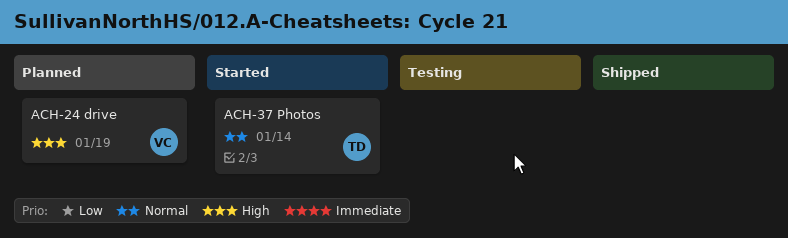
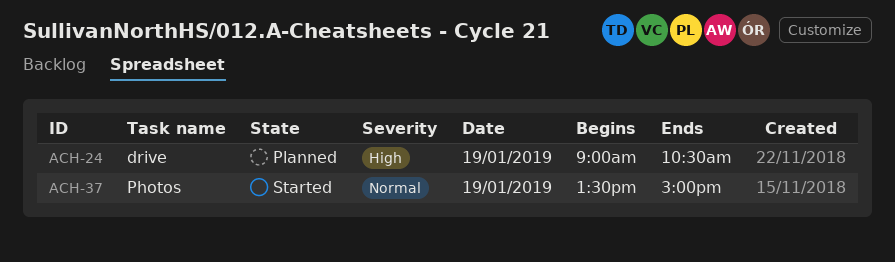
ACH-37, day: Jan 14 -> Jan 19

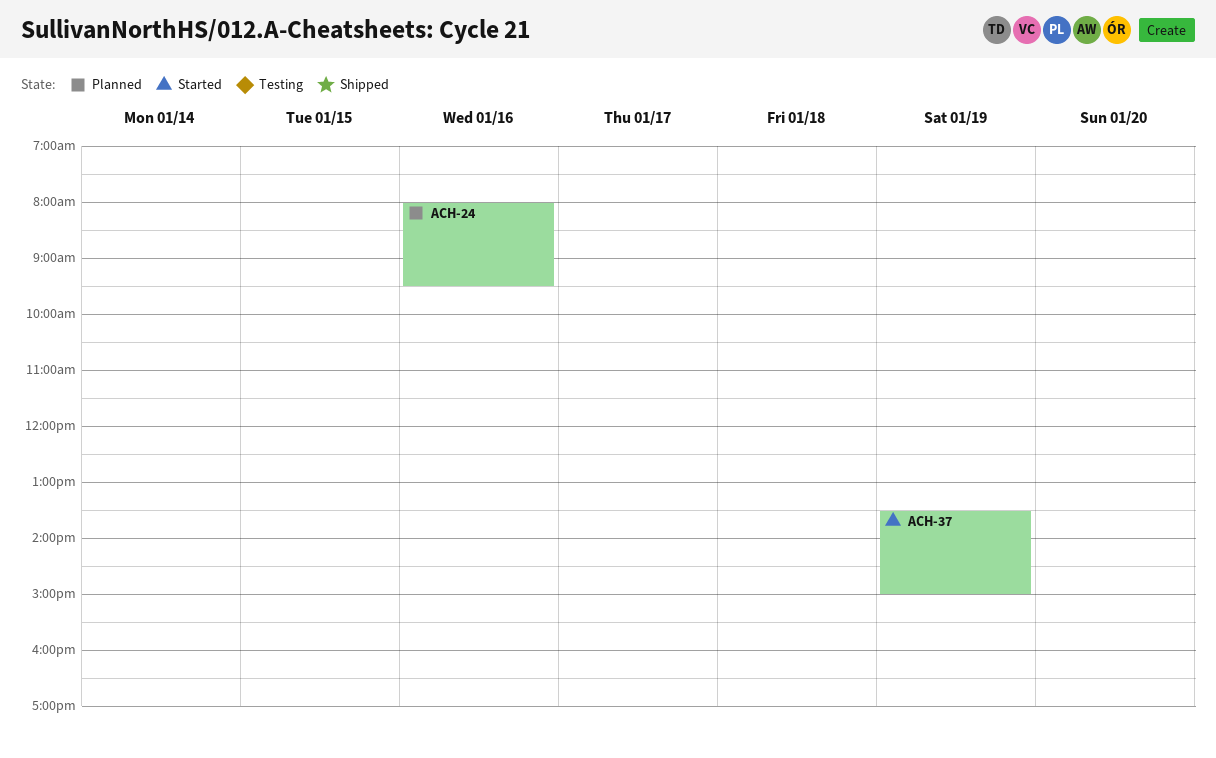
ACH-24, day: Jan 19 -> Jan 16
ACH-24, begins: 09:00 -> 08:00
ACH-24, ends: 10:30 -> 09:30

